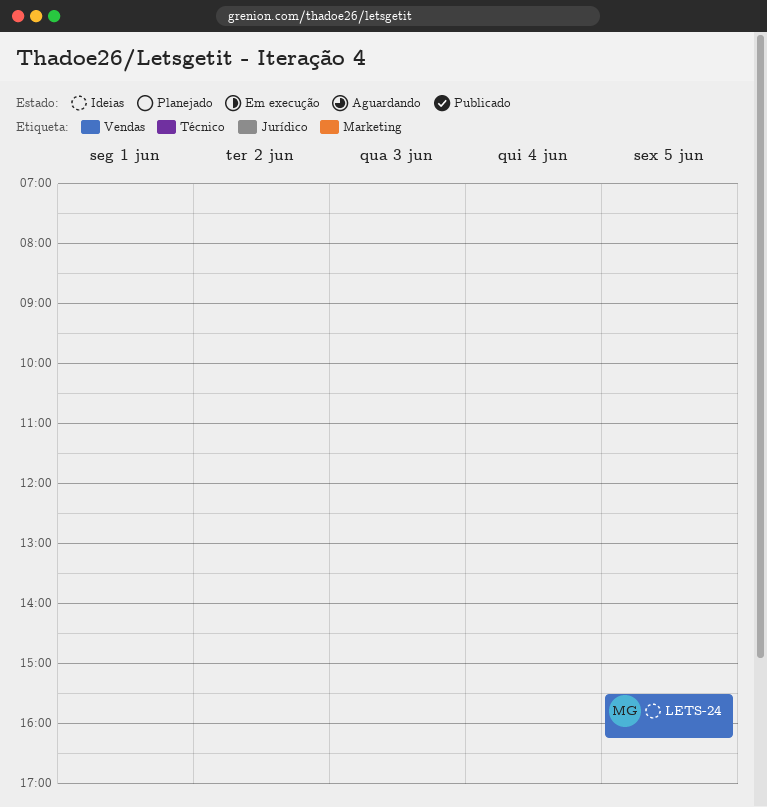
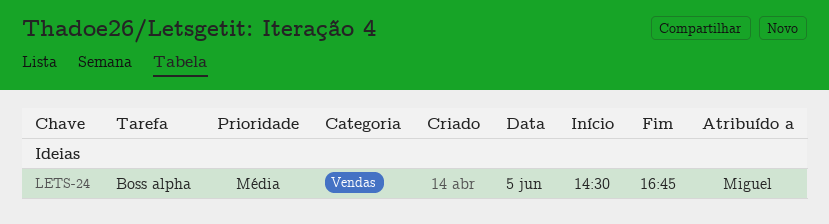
LETS-24, begins: 15:30 -> 14:30
LETS-24, ends: 16:15 -> 16:45

